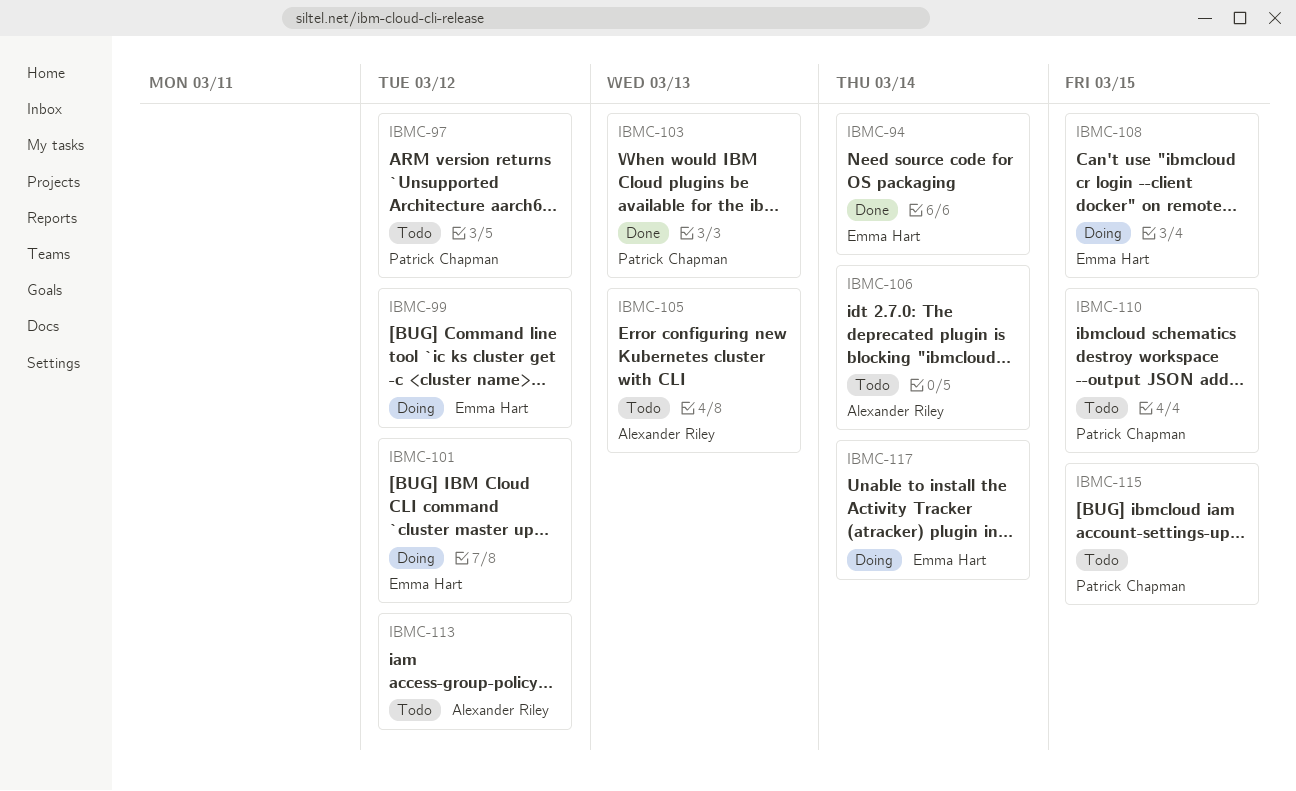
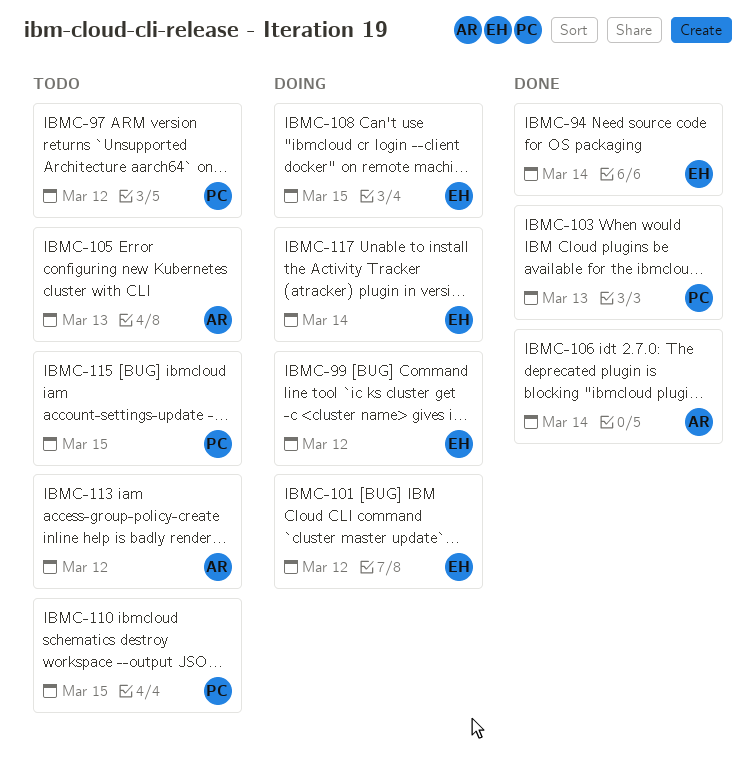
IBMC-106, status: Todo -> Done

